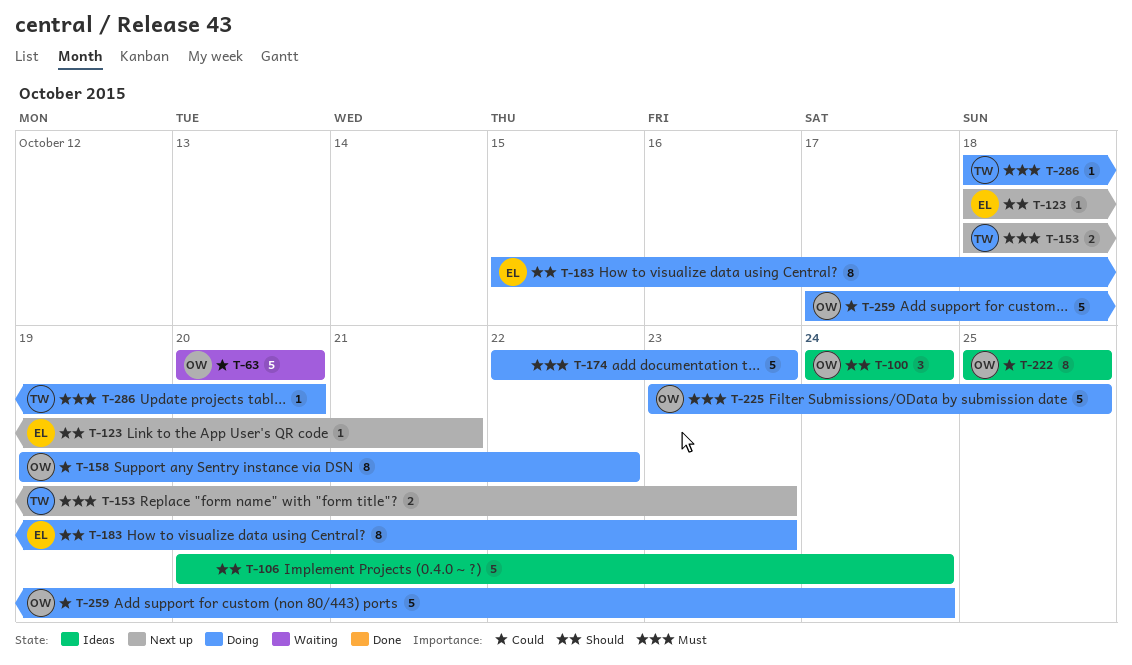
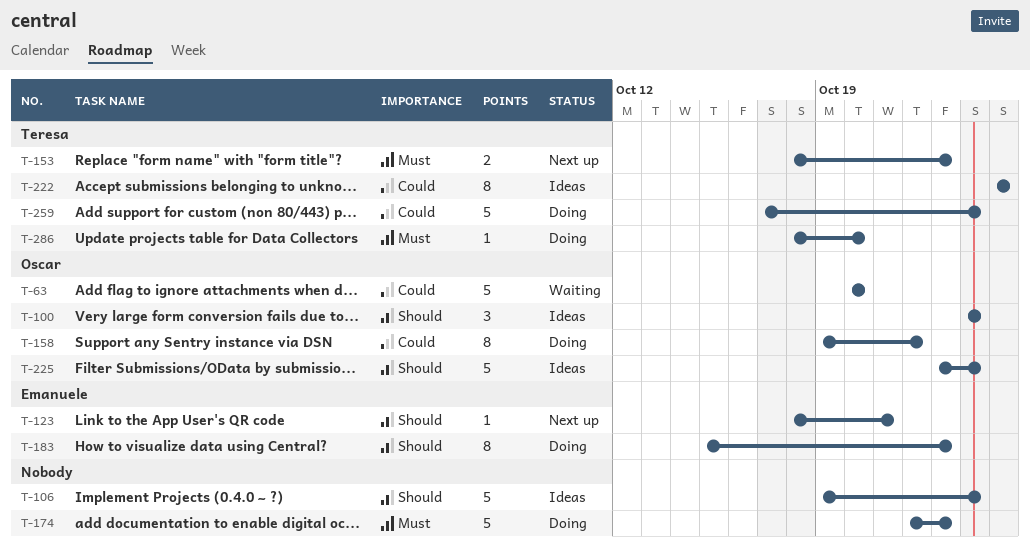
T-106, start: Oct 20 -> Oct 19
T-222, owner: Oscar -> Teresa
T-225, status: Doing -> Ideas
T-225, priority: Must -> Should
T-225, due: Oct 25 -> Oct 24
T-259, owner: Oscar -> Teresa

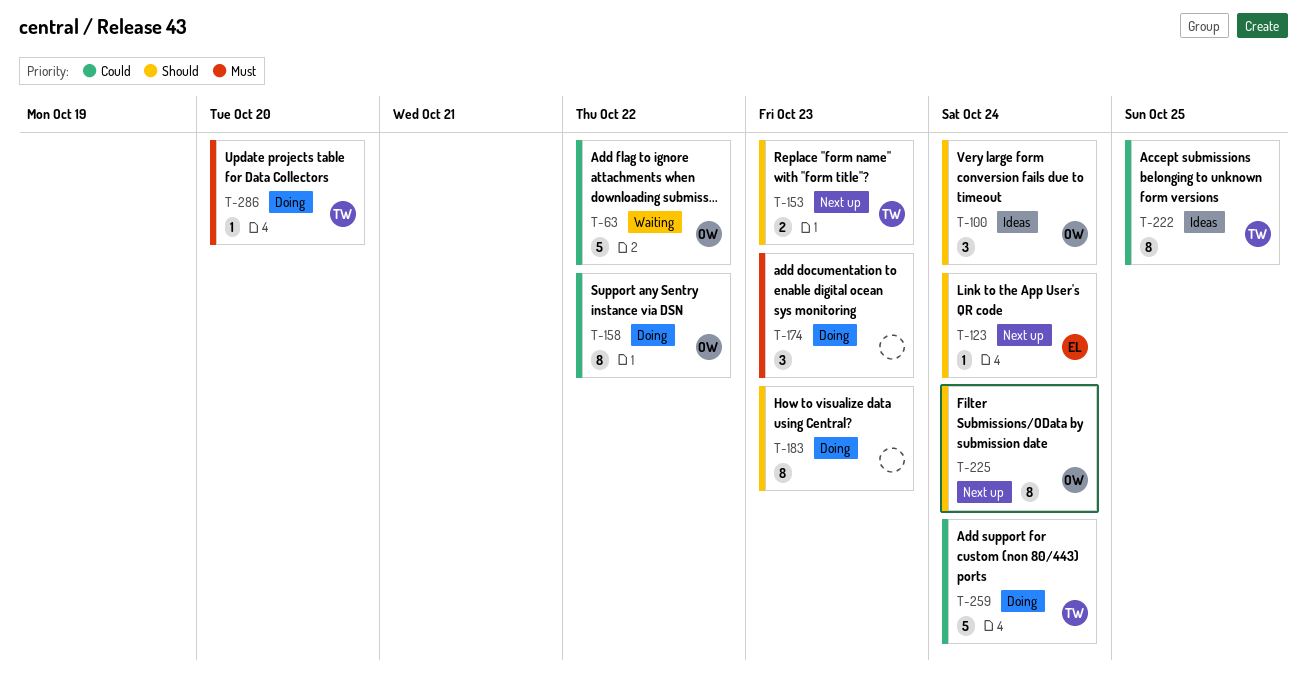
T-63, due: Oct 20 -> Oct 22
T-106: present -> none
T-123, due: Oct 21 -> Oct 24
T-153, priority: Must -> Should
T-174, estimate: 5 -> 3
T-183, owner: Emanuele -> none
T-225, status: Ideas -> Next up
T-225, estimate: 5 -> 8

